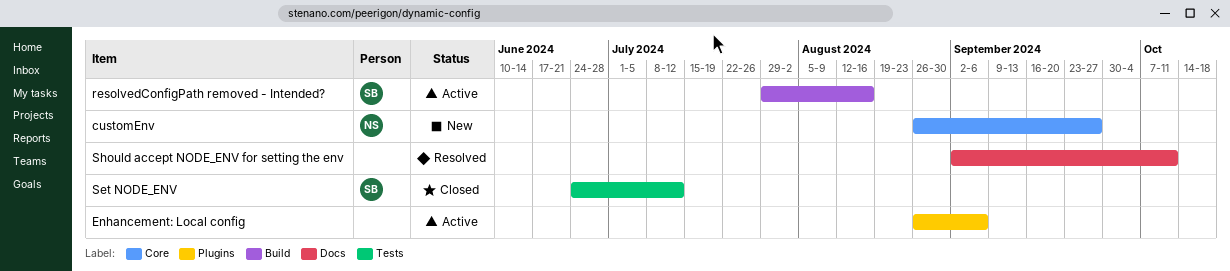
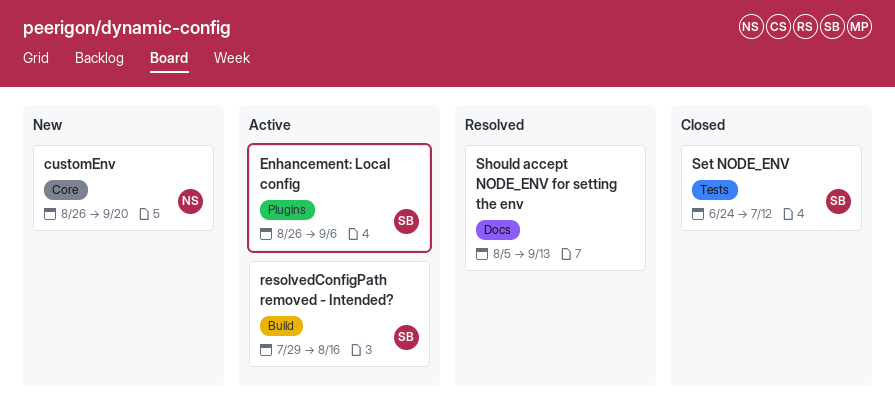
customEnv, due: Sep 27 -> Sep 20
Enhancement: Local config, owner: none -> SB
Should accept NODE_ENV for setting the env, start: Sep 2 -> Aug 5
Should accept NODE_ENV for setting the env, due: Oct 11 -> Sep 13

